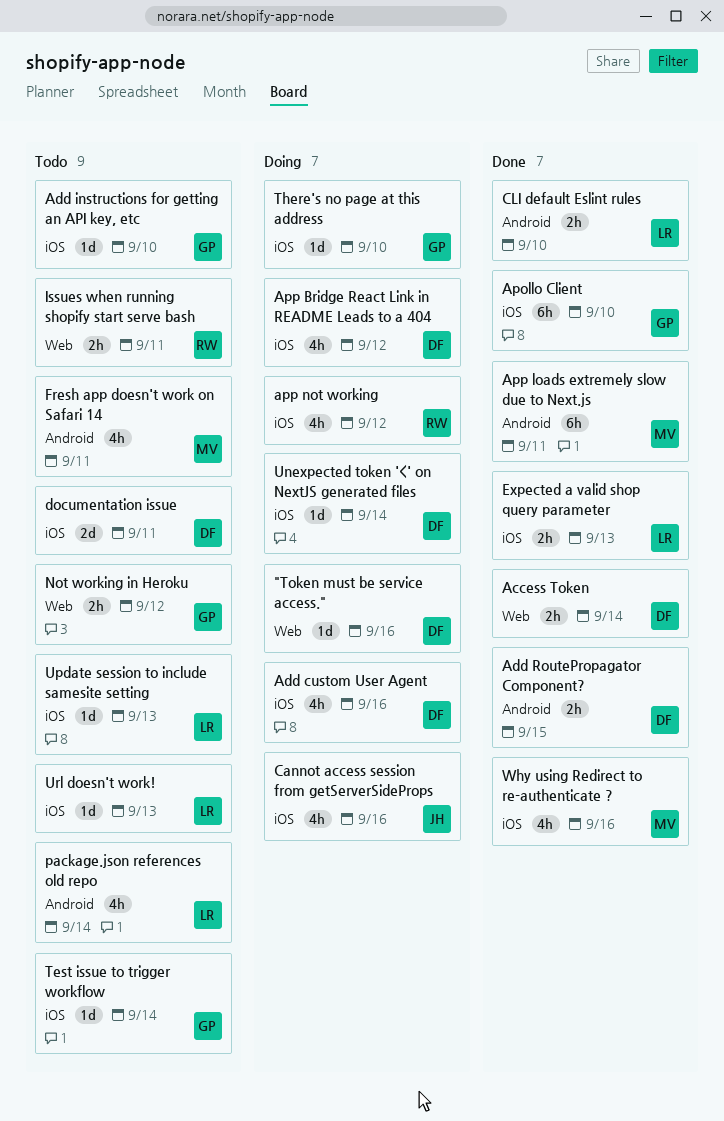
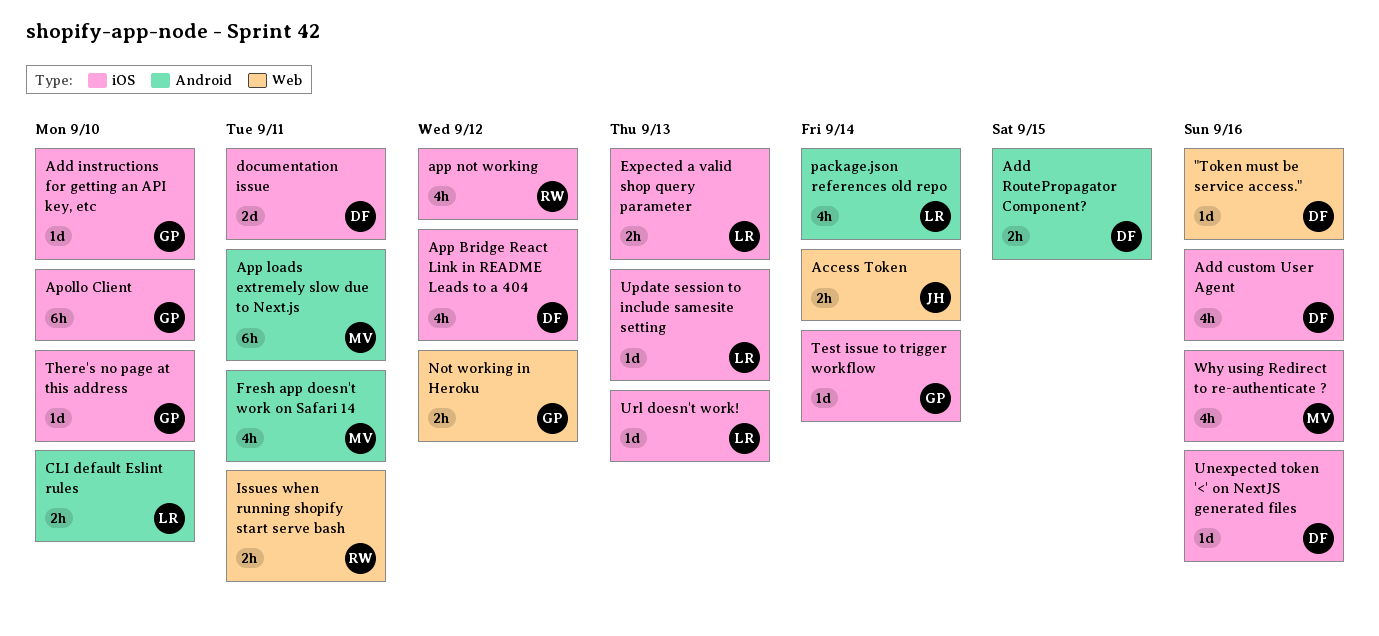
Access Token, owner: DF -> JH
Cannot access session from getServerSideProps: present -> none
Unexpected token '<' on NextJS generated files, due: Sep 14 -> Sep 16

